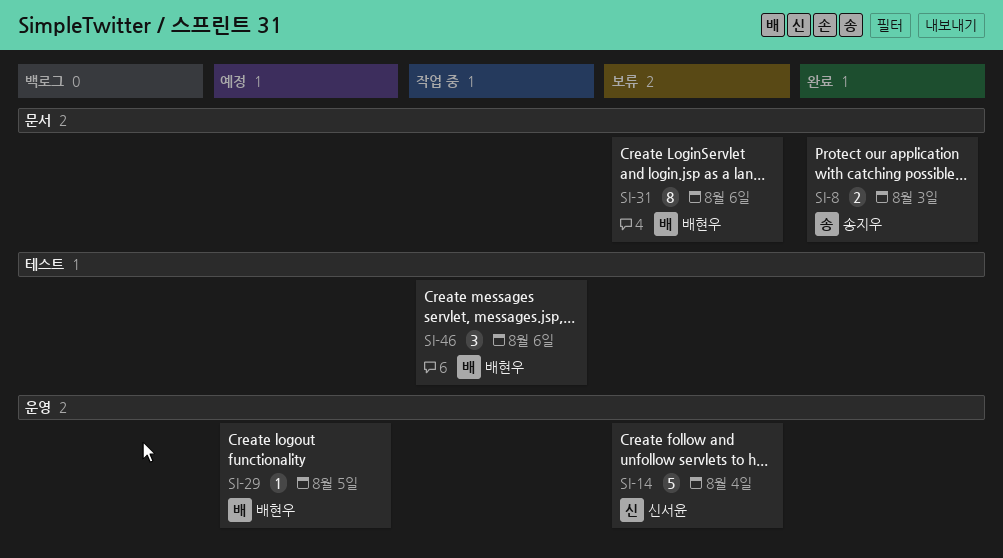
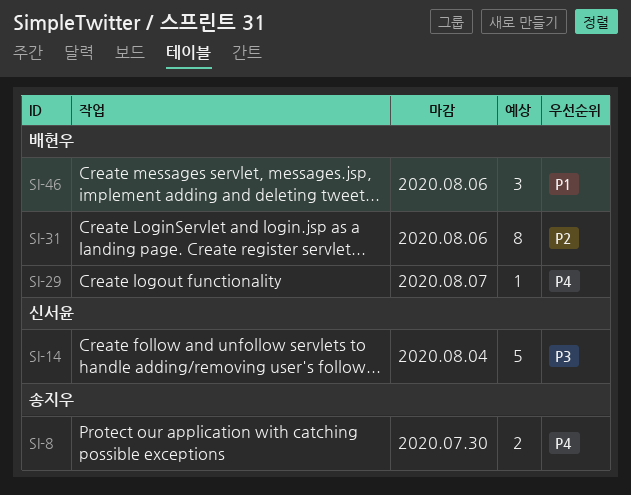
SI-8, due: Aug 3 -> Jul 30
SI-29, due: Aug 5 -> Aug 7

